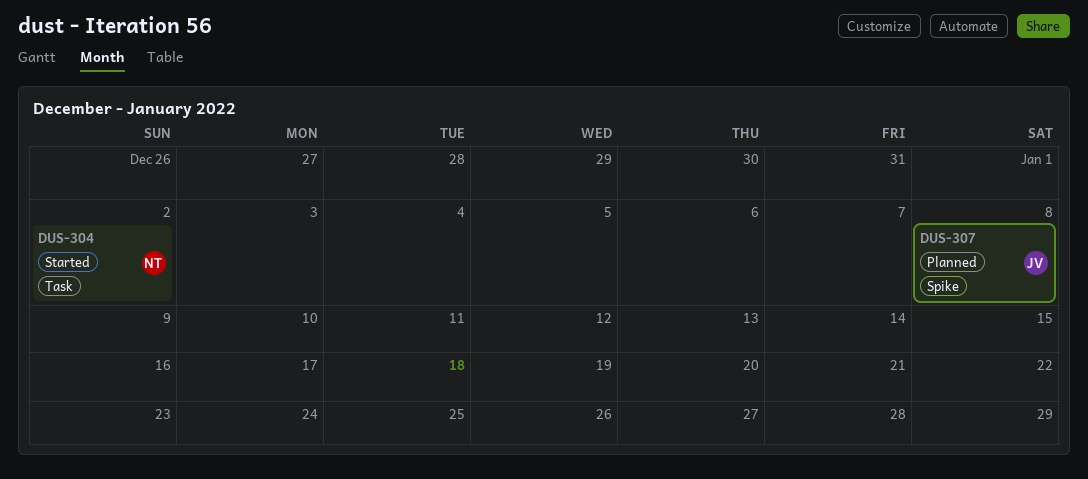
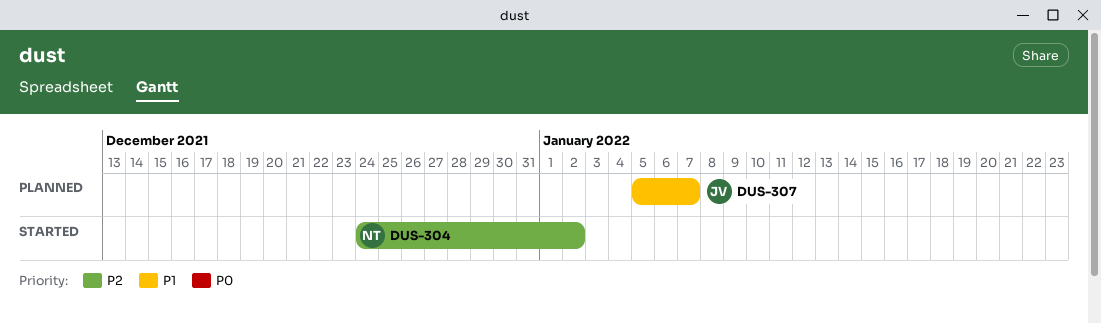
DUS-307, due: Jan 8 -> Jan 7

